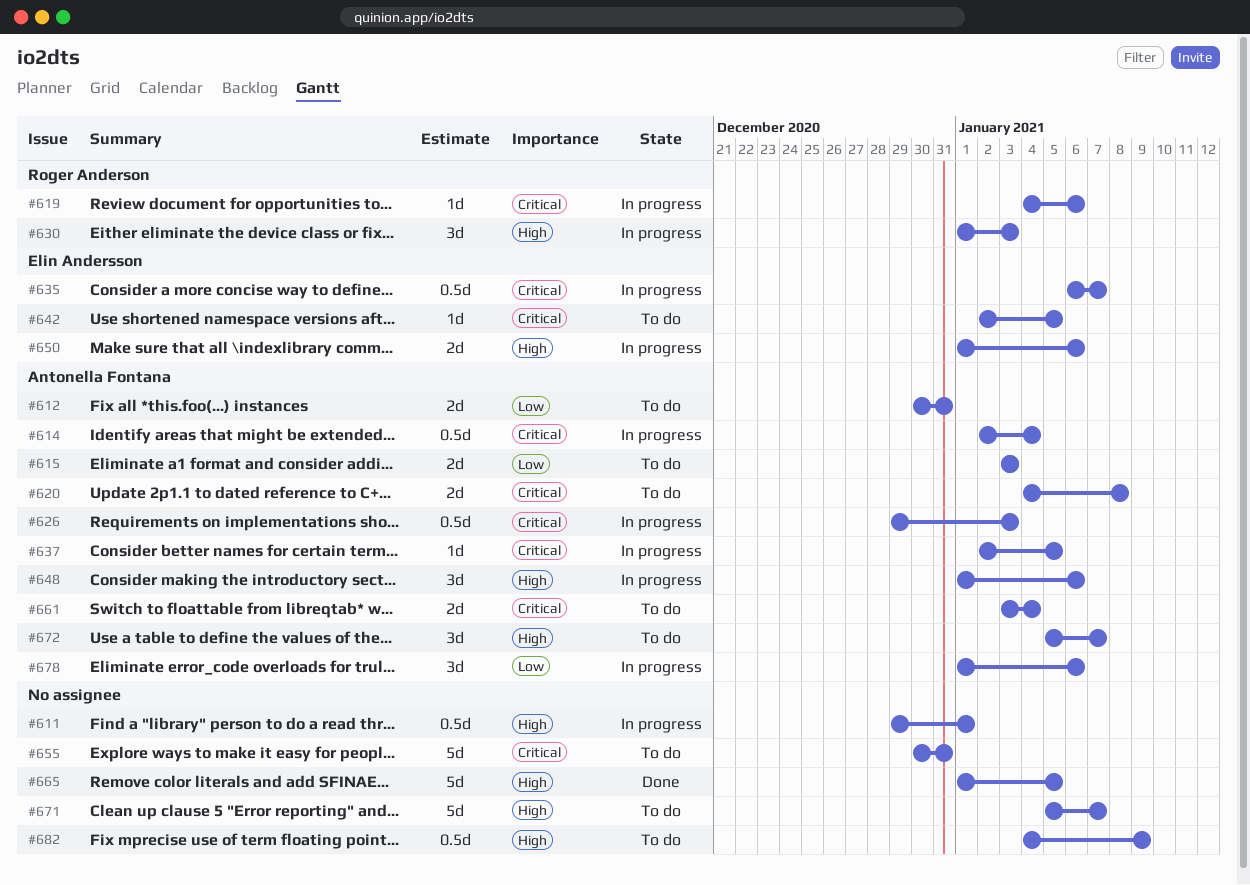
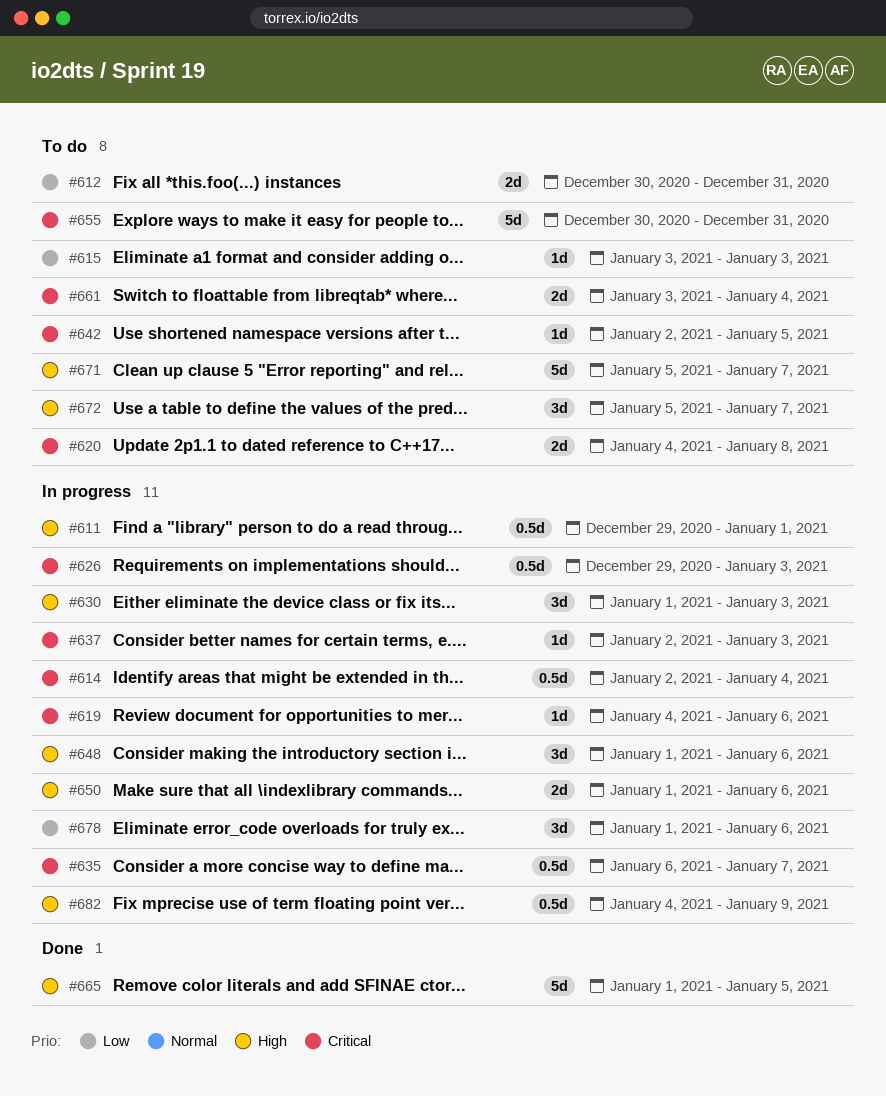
#615, estimate: 2d -> 1d
#637, due: Jan 5 -> Jan 3
#682, status: To do -> In progress

